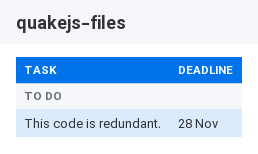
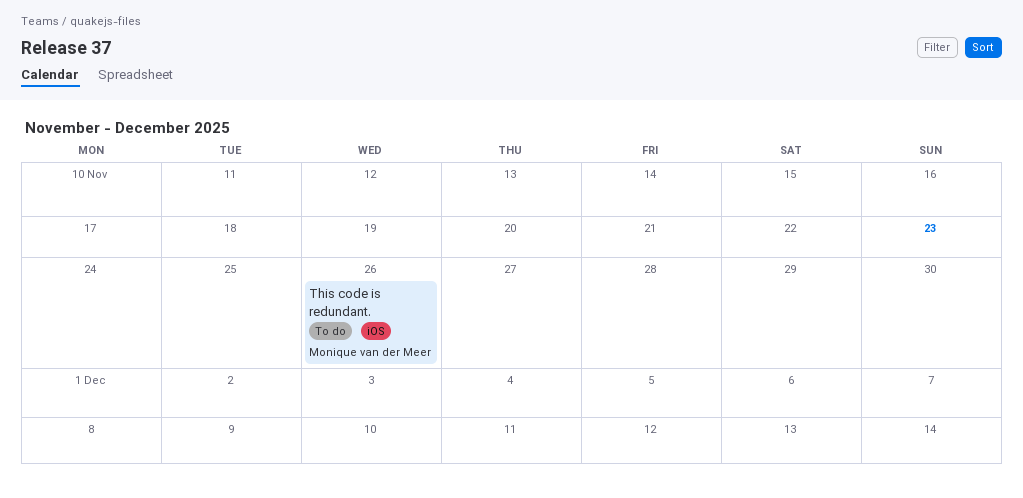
This code is redundant., due: Nov 28 -> Nov 26

